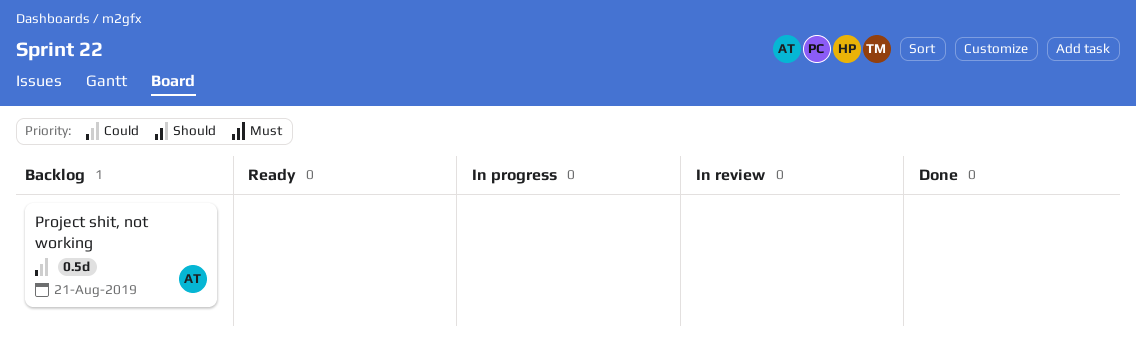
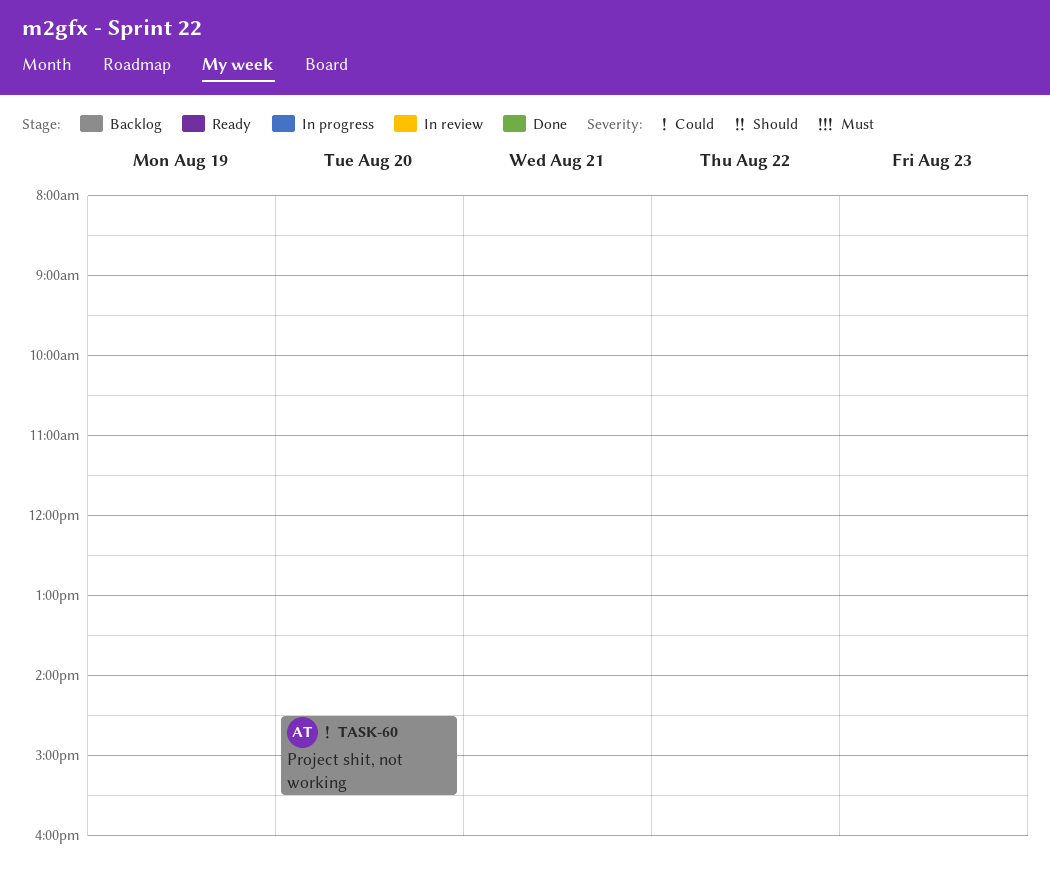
Project shit, not working, day: Aug 21 -> Aug 20

